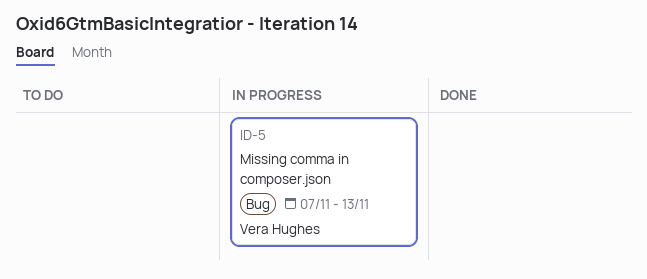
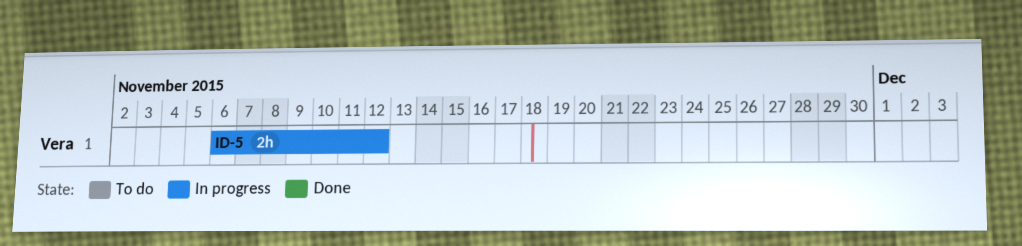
ID-5, start: Nov 7 -> Nov 6
ID-5, due: Nov 13 -> Nov 12

